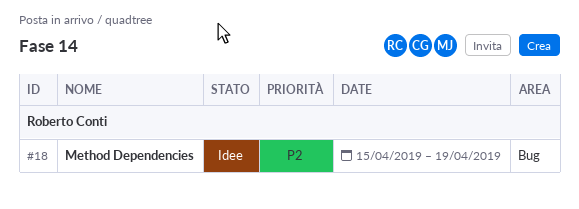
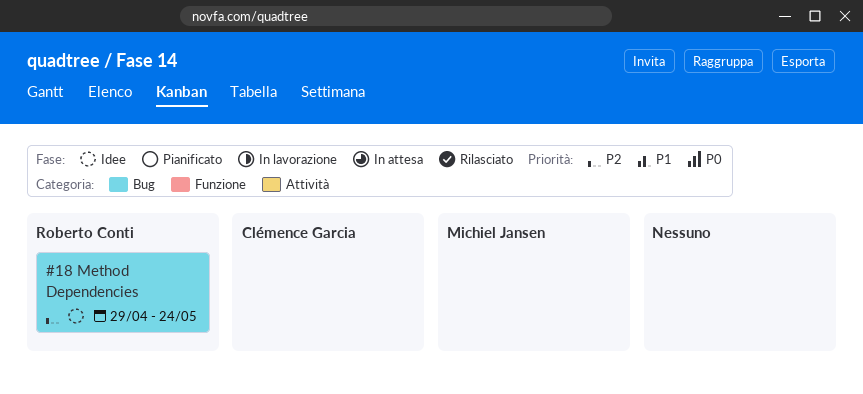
#18, start: Apr 15 -> Apr 29
#18, due: Apr 19 -> May 24

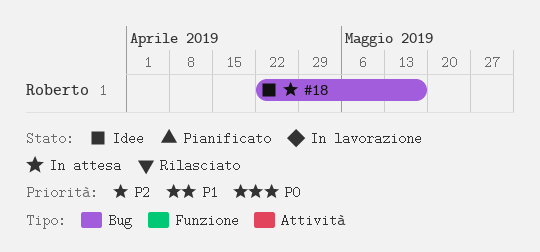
#18, start: Apr 29 -> Apr 22
#18, due: May 24 -> May 17

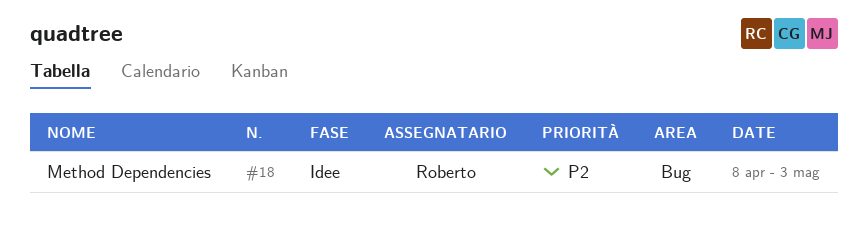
#18, start: Apr 22 -> Apr 8
#18, due: May 17 -> May 3

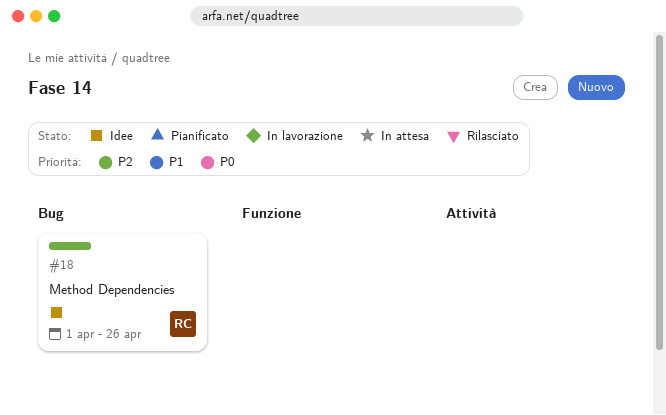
#18, start: Apr 8 -> Apr 1
#18, due: May 3 -> Apr 26

